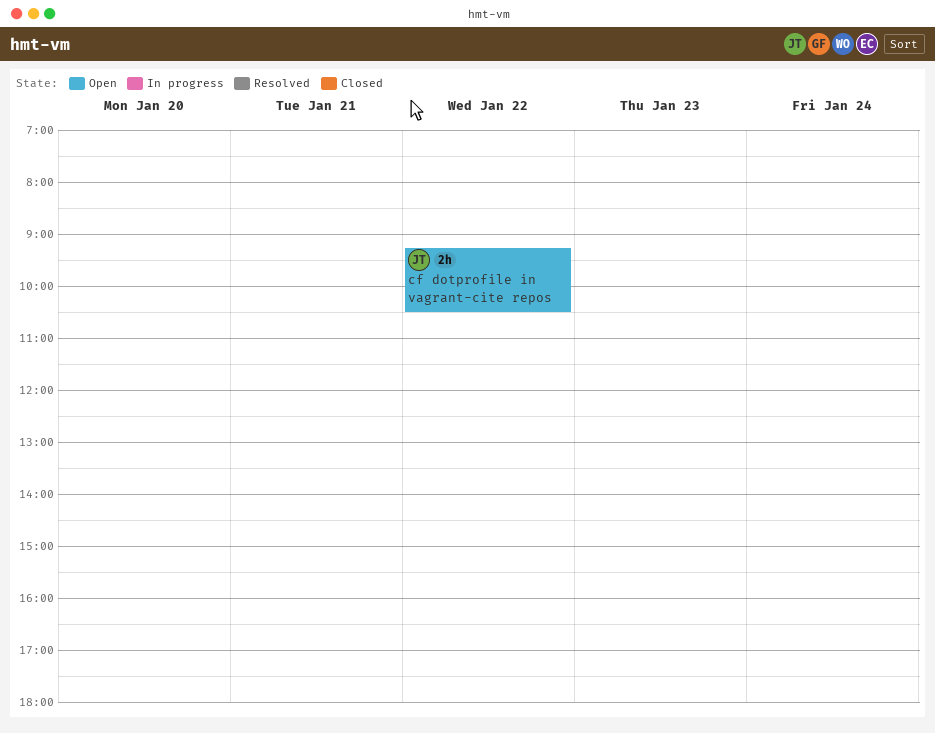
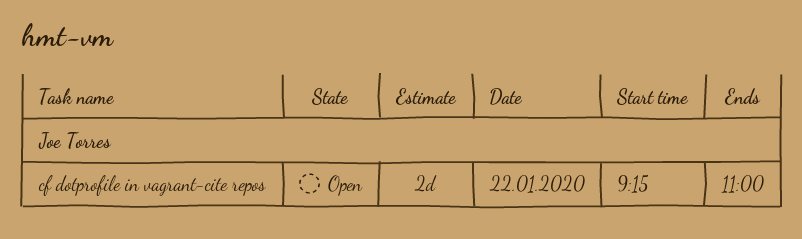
cf dotprofile in vagrant-cite repos, estimate: 2h -> 2d
cf dotprofile in vagrant-cite repos, ends: 10:30 -> 11:00

